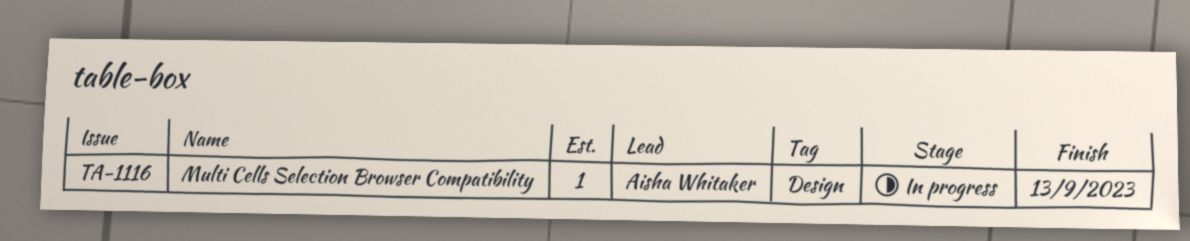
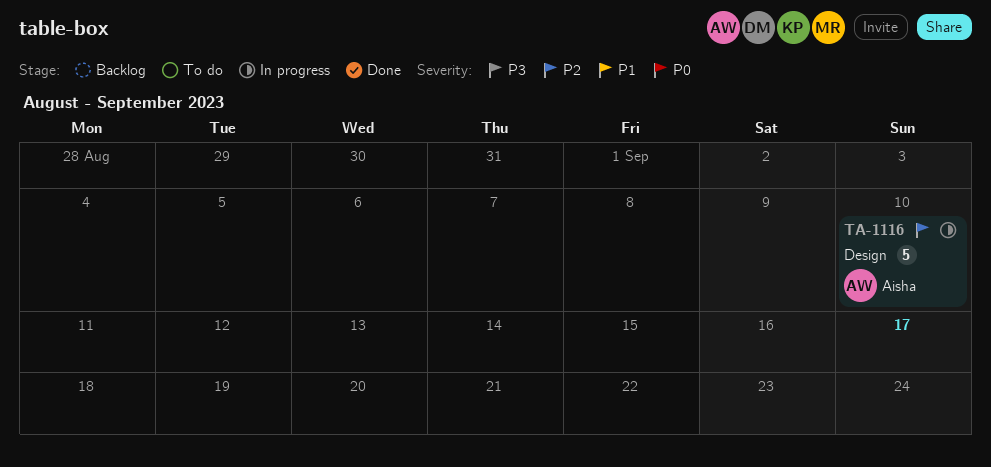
TA-1116, estimate: 1 -> 5
TA-1116, due: Sep 13 -> Sep 10

